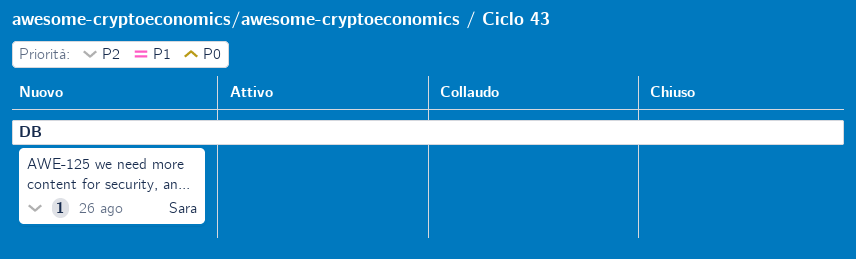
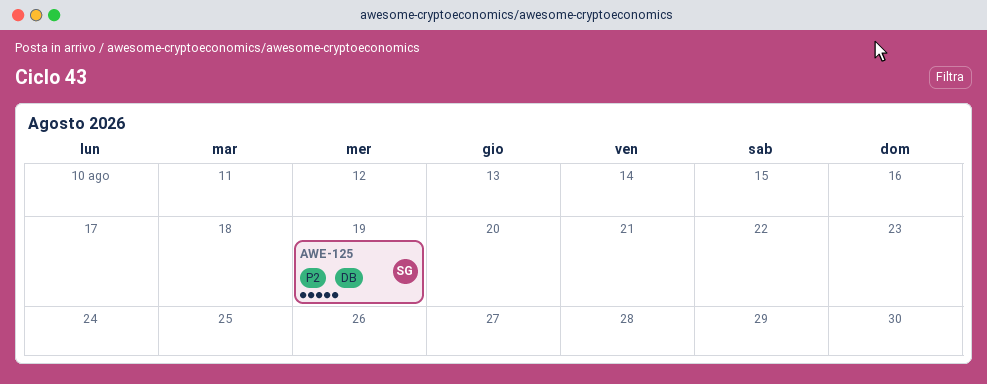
AWE-125, estimate: 1 -> 5
AWE-125, due: Aug 26 -> Aug 19

